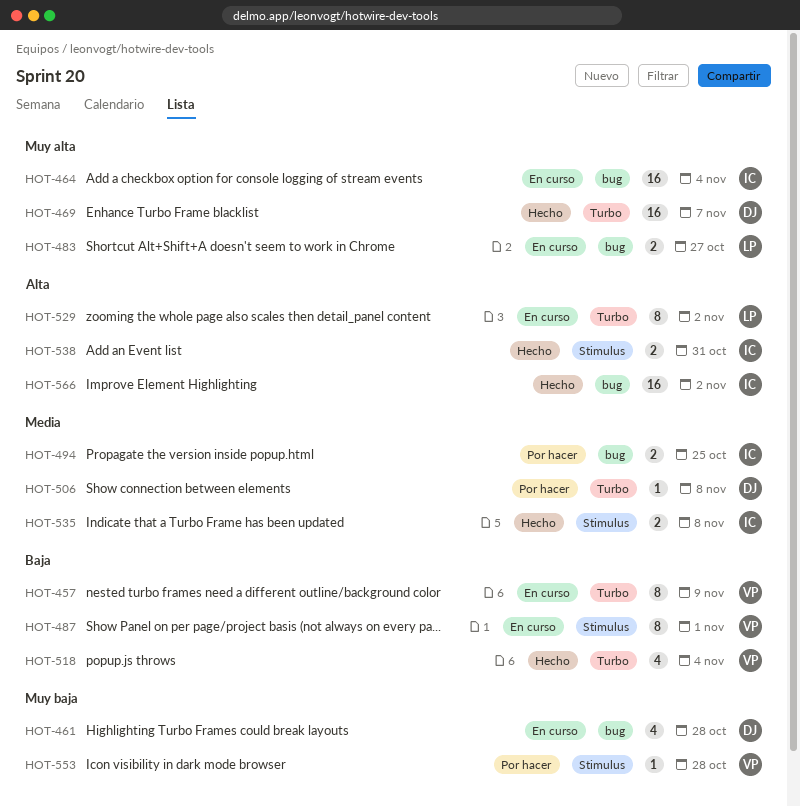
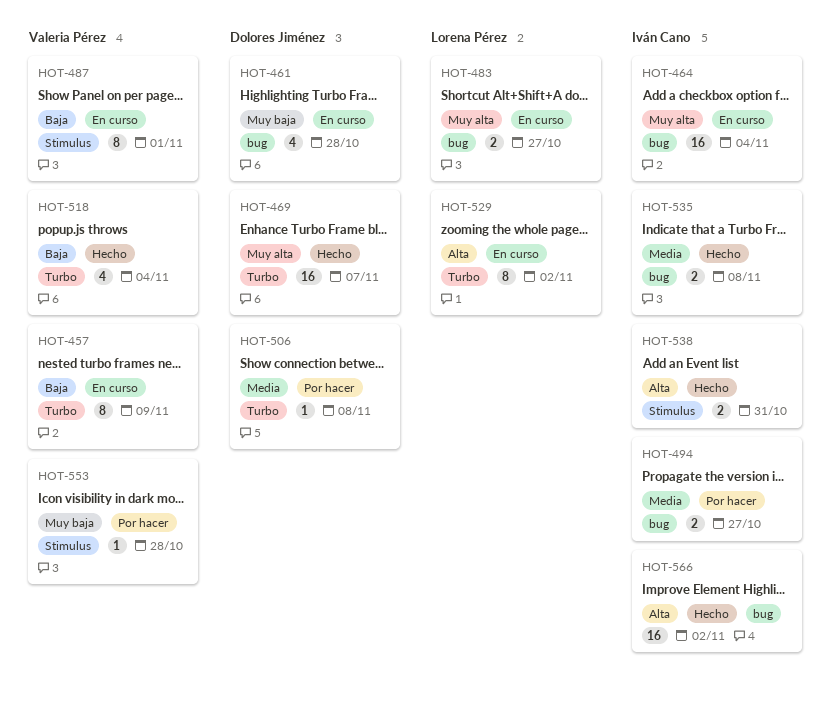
HOT-494, due: Oct 25 -> Oct 27
HOT-535, label: Stimulus -> bug

